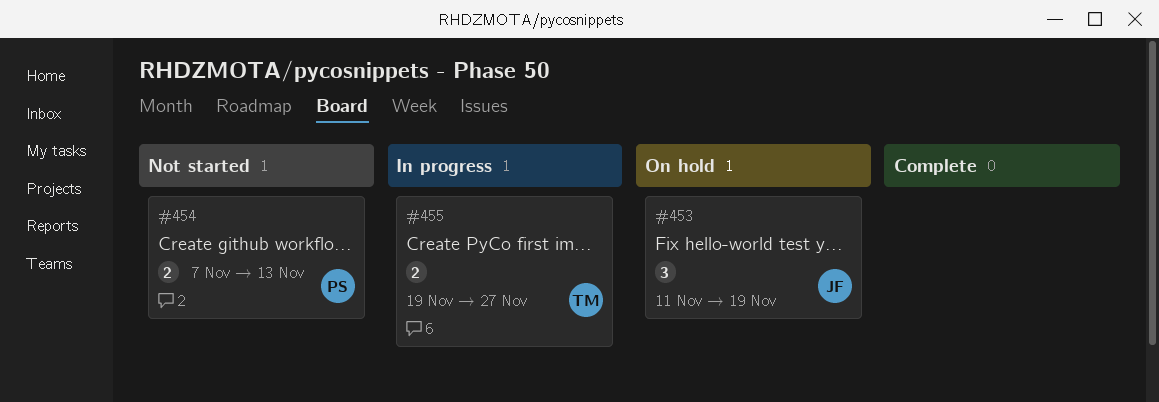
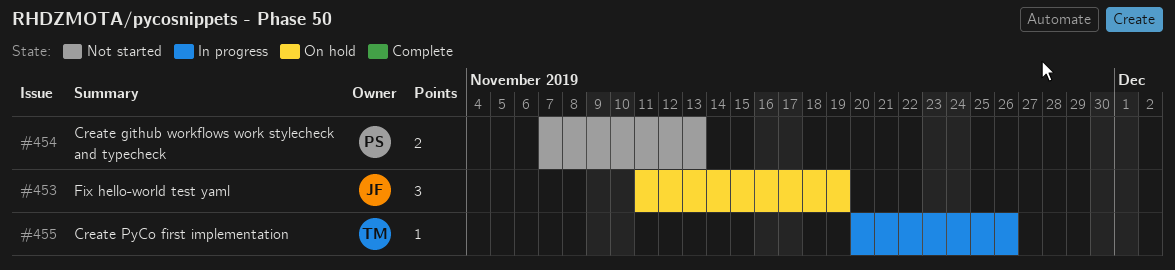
#455, estimate: 2 -> 1
#455, start: Nov 19 -> Nov 20
#455, due: Nov 27 -> Nov 26

